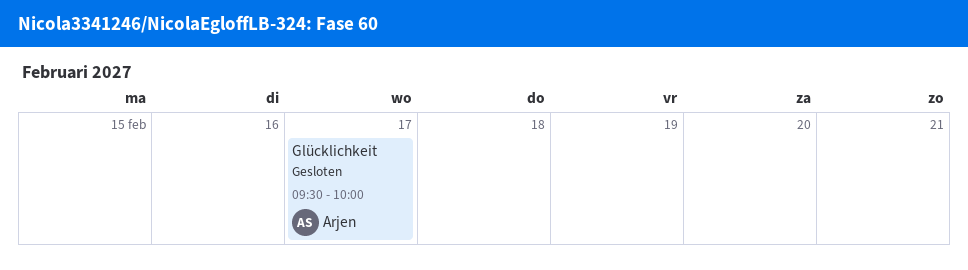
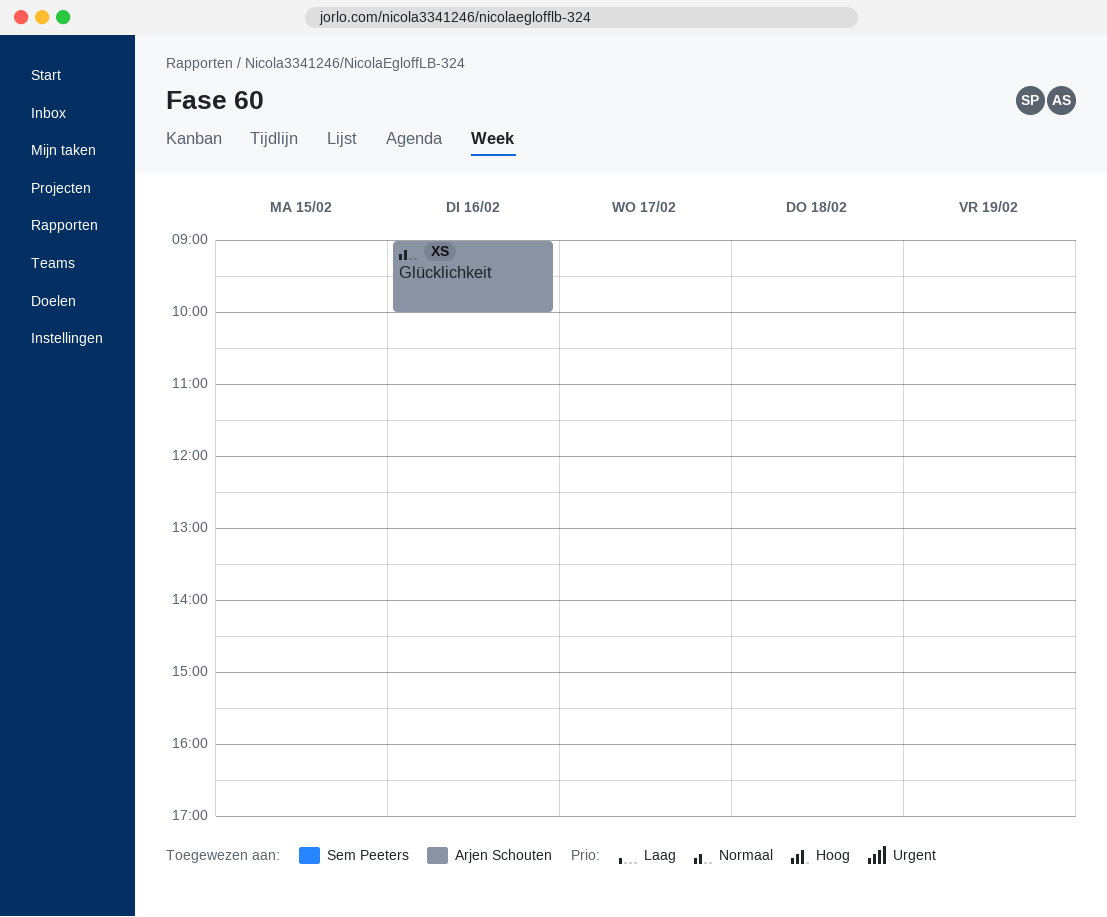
Glücklichkeit, day: Feb 17 -> Feb 16
Glücklichkeit, begins: 09:30 -> 09:00

